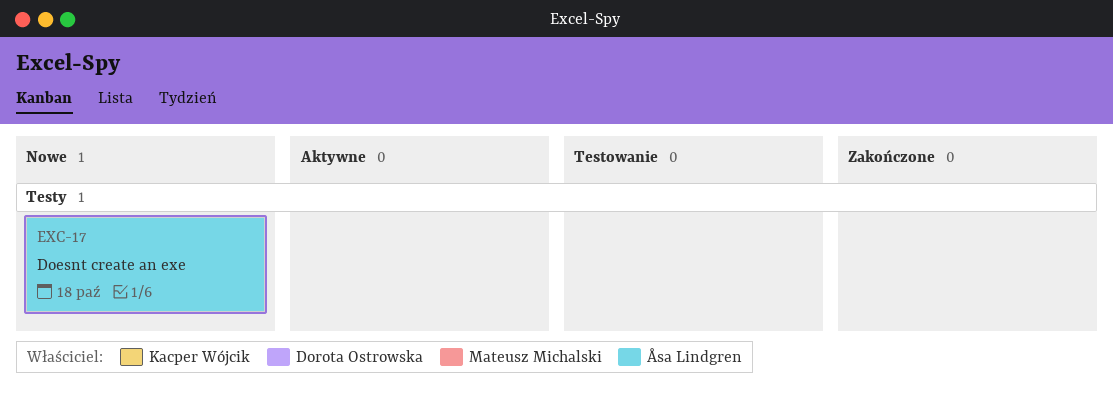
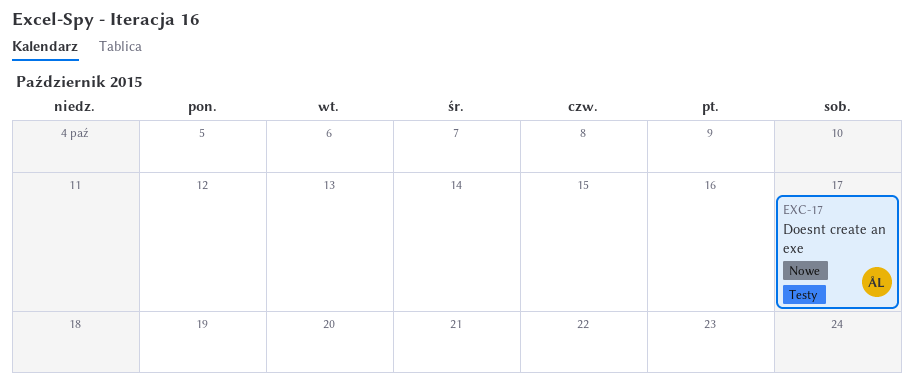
EXC-17, due: Oct 18 -> Oct 17

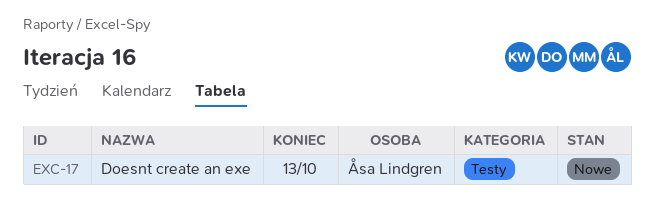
EXC-17, due: Oct 17 -> Oct 13

